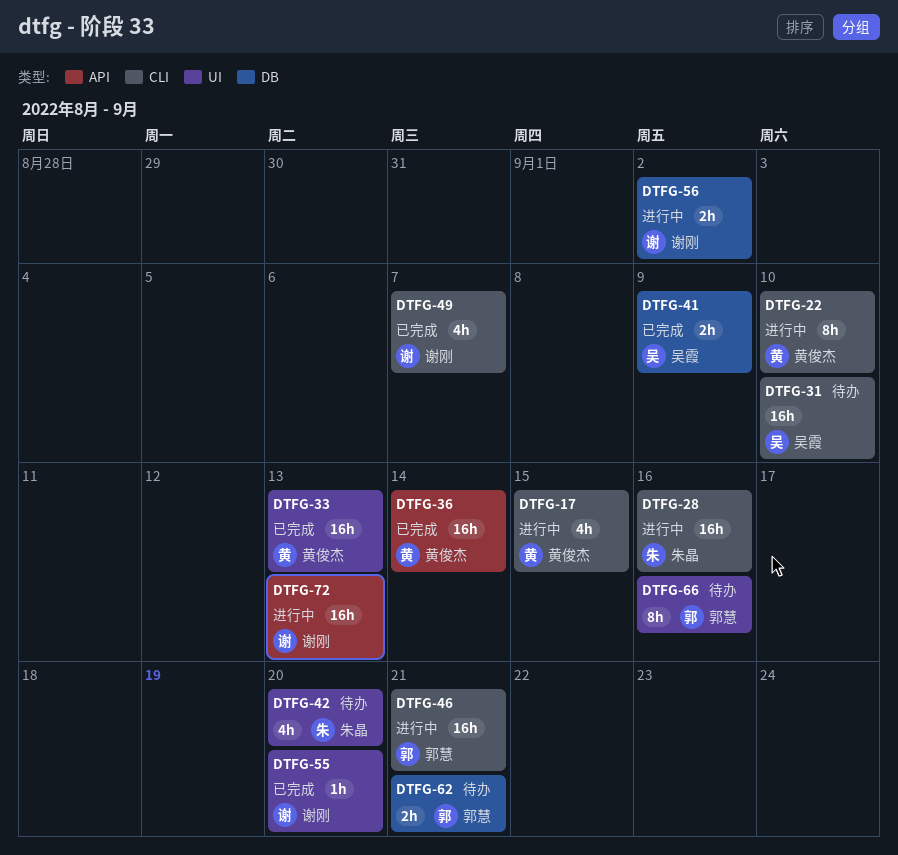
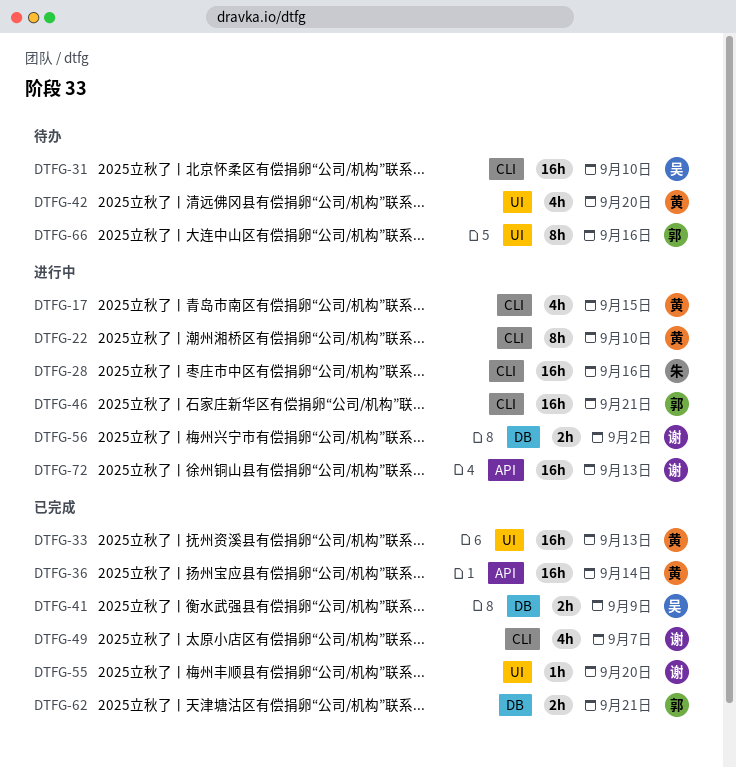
DTFG-42, owner: 朱晶 -> 黄俊杰
DTFG-62, status: 待办 -> 已完成

